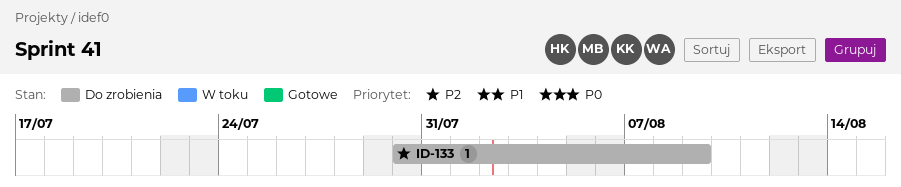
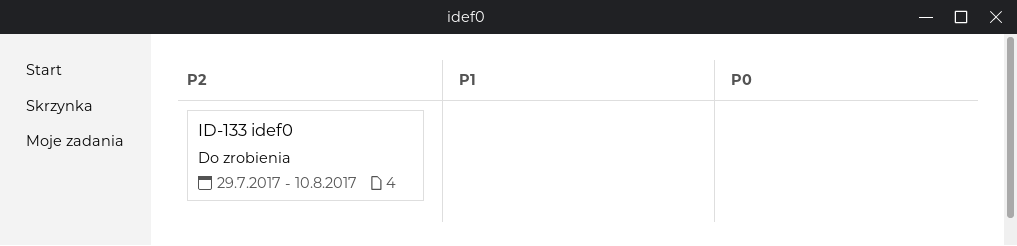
ID-133, start: Jul 30 -> Jul 29
ID-133, due: Aug 9 -> Aug 10

